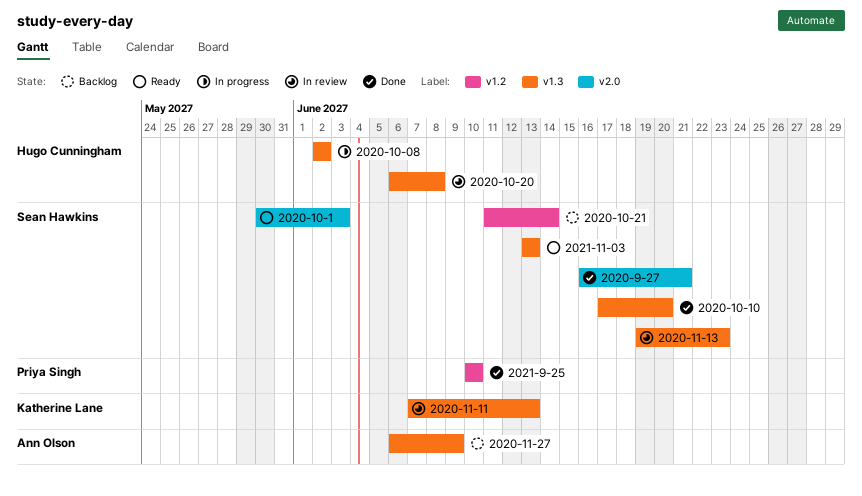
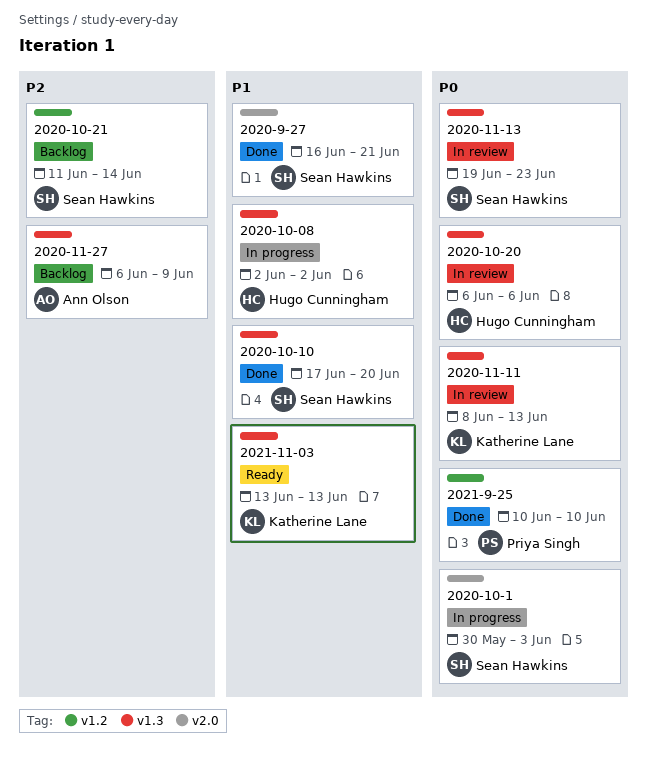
2020-10-1, status: Ready -> In progress
2020-10-20, due: Jun 8 -> Jun 6
2020-11-11, start: Jun 7 -> Jun 8
2021-11-03, owner: Sean Hawkins -> Katherine Lane

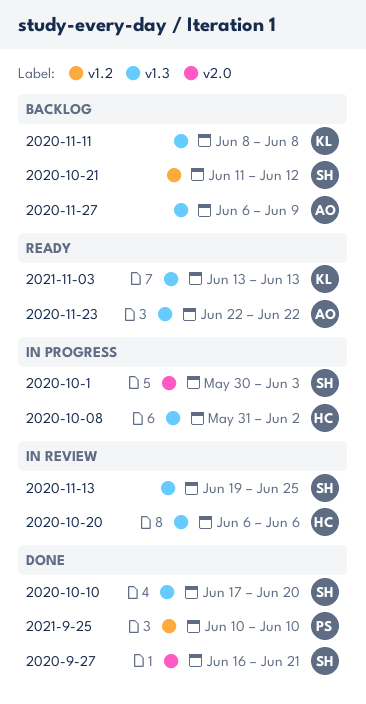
2020-10-08, start: Jun 2 -> May 31
2020-10-21, due: Jun 14 -> Jun 12
2020-11-11, status: In review -> Backlog
2020-11-11, due: Jun 13 -> Jun 8
2020-11-13, due: Jun 23 -> Jun 25
2020-11-23: none -> present

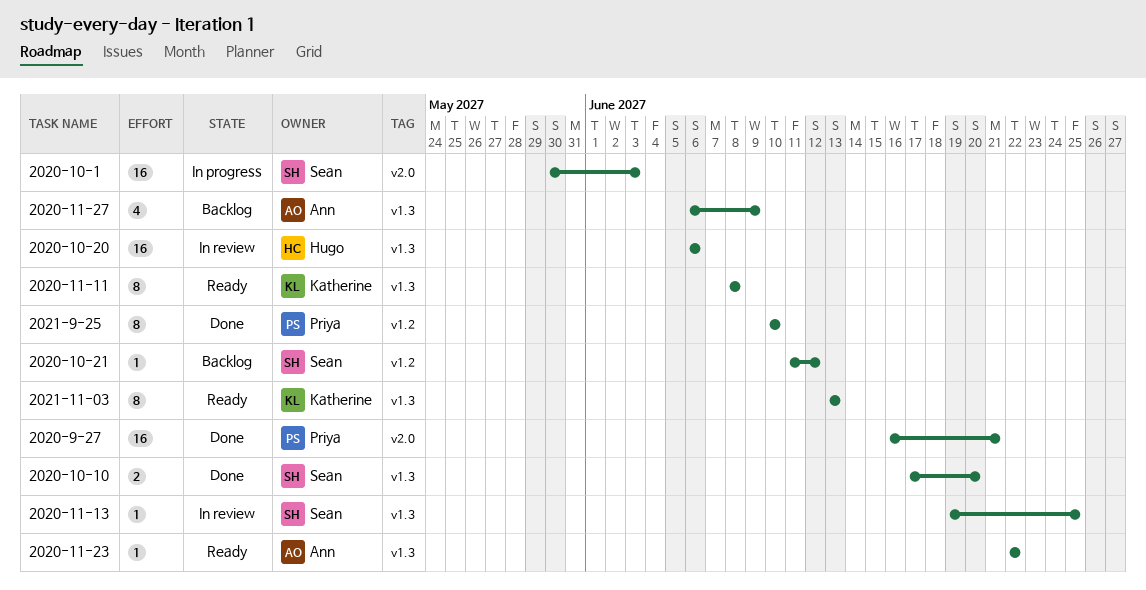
2020-10-08: present -> none
2020-11-11, status: Backlog -> Ready
2020-9-27, owner: Sean -> Priya

